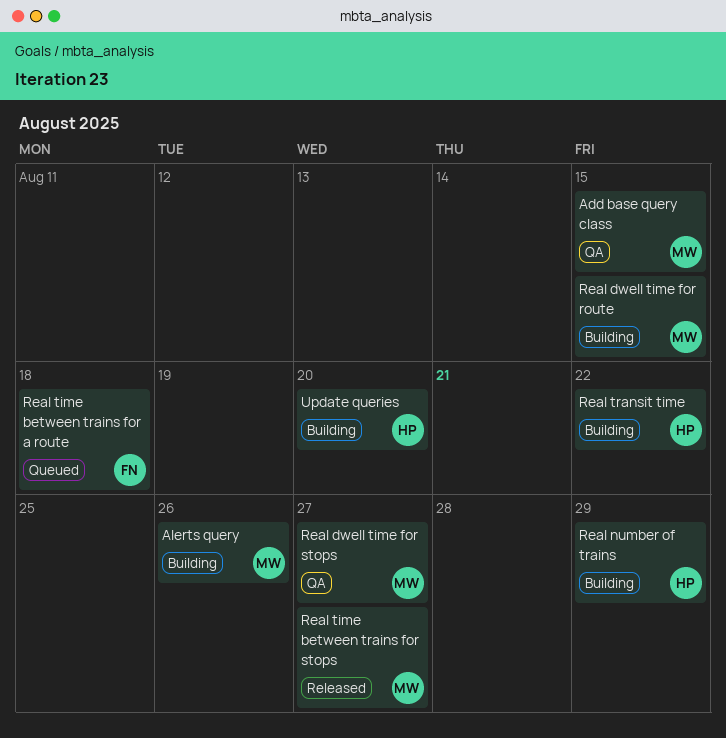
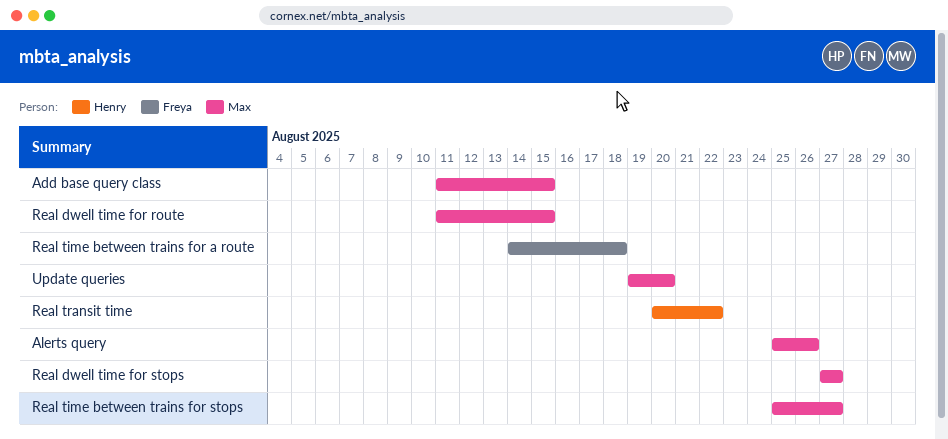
Real number of trains: present -> none
Update queries, owner: Henry -> Max

